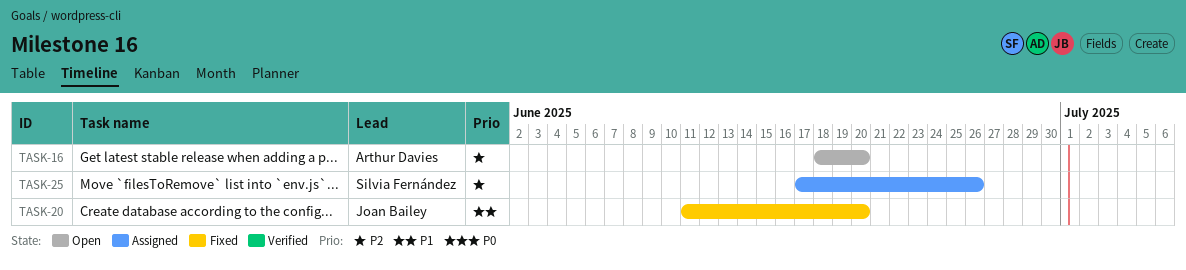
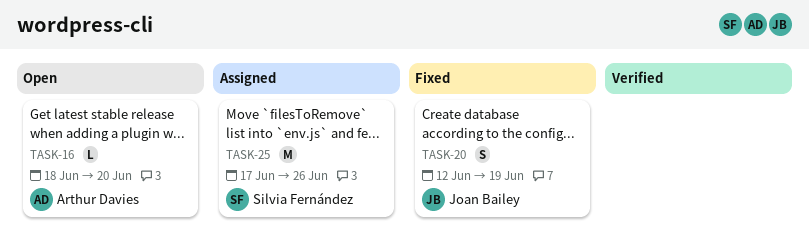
TASK-20, start: Jun 11 -> Jun 12
TASK-20, due: Jun 20 -> Jun 19

